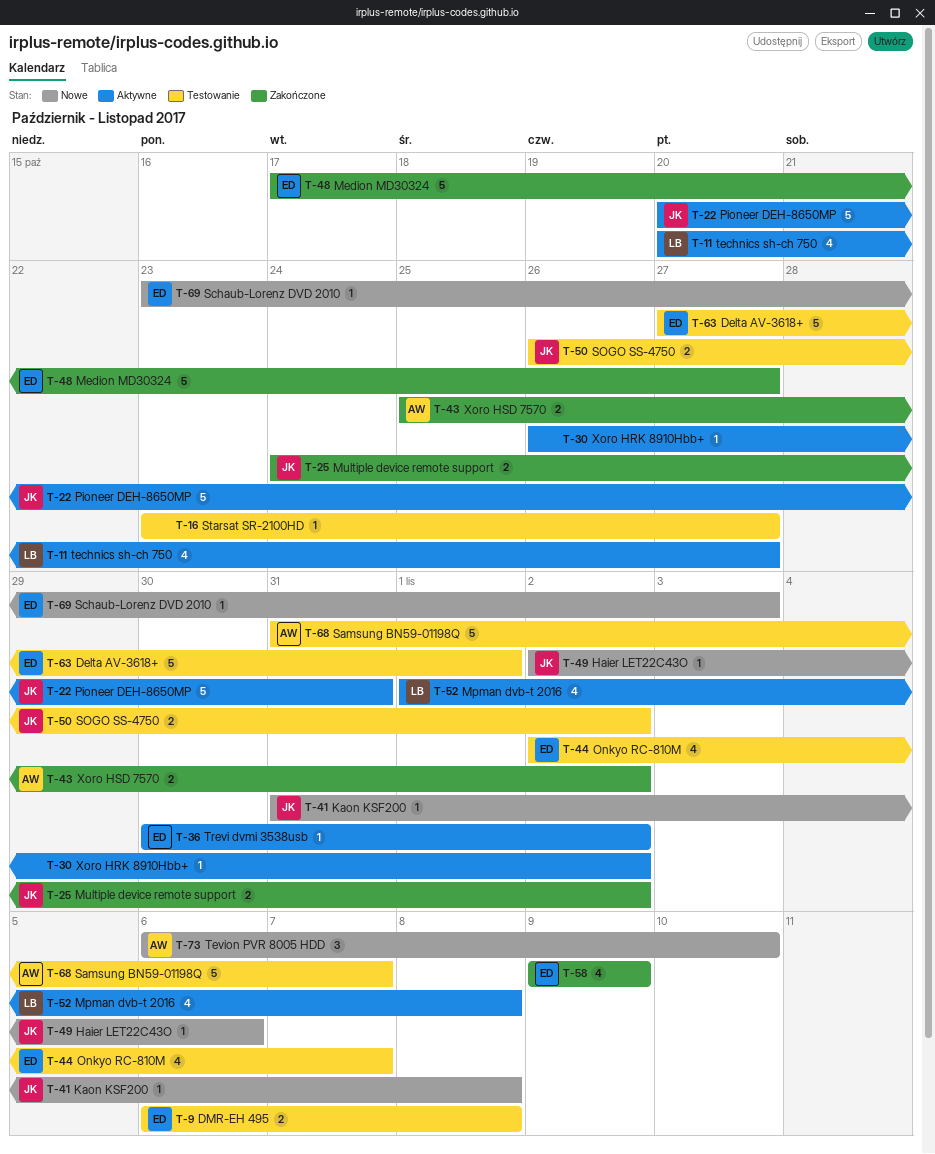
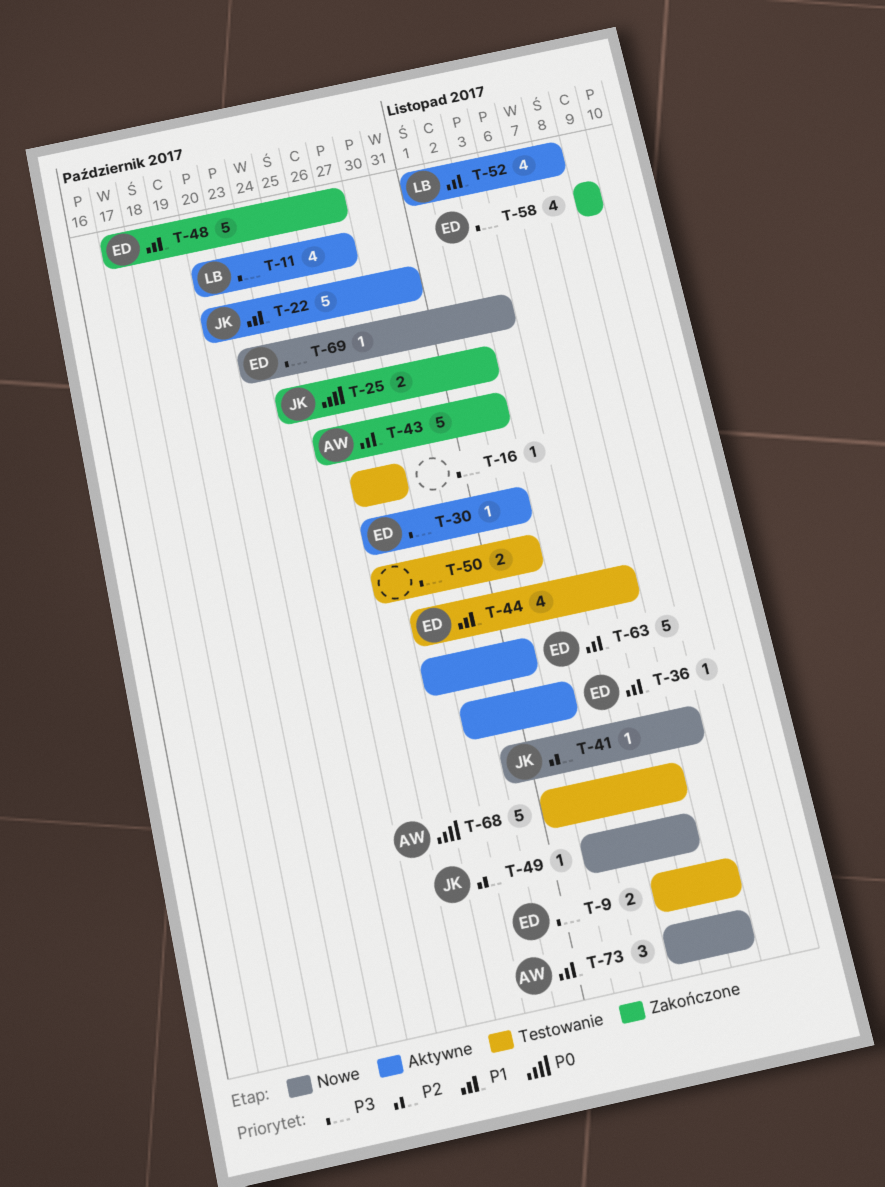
T-16, start: Oct 23 -> Oct 26
T-30, owner: none -> ED
T-43, estimate: 2 -> 5
T-44, start: Nov 2 -> Oct 27
T-49, due: Nov 6 -> Nov 7
T-50, owner: JK -> none
T-63, status: Testowanie -> Aktywne
T-68, start: Oct 31 -> Nov 1
T-73, due: Nov 10 -> Nov 8

